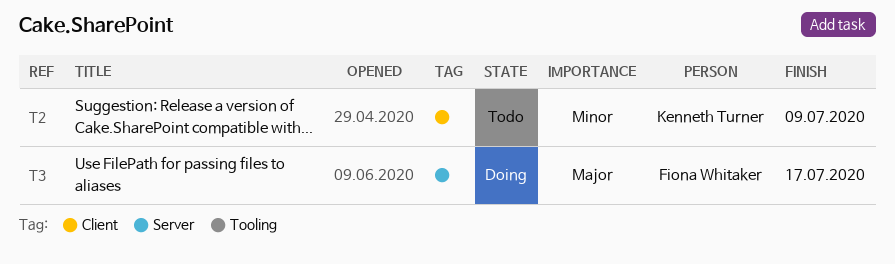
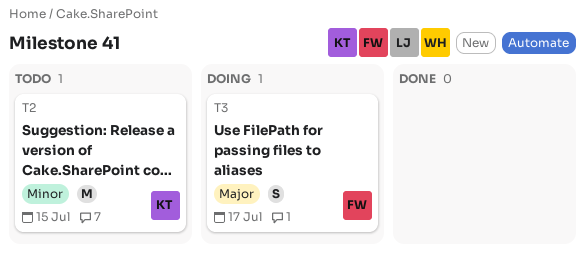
T2, due: Jul 9 -> Jul 15

